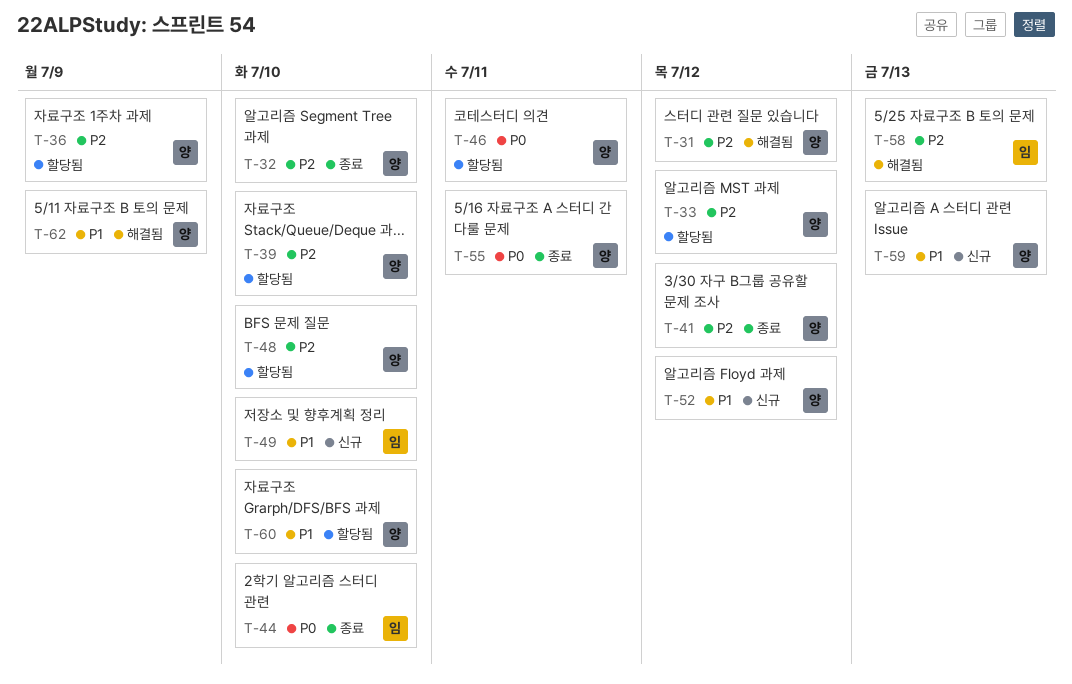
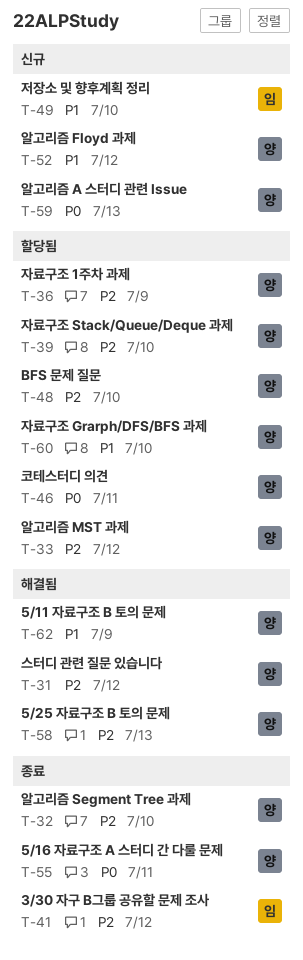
T-41, owner: 양 -> 임
T-44: present -> none
T-58, owner: 임 -> 양
T-59, priority: P1 -> P0

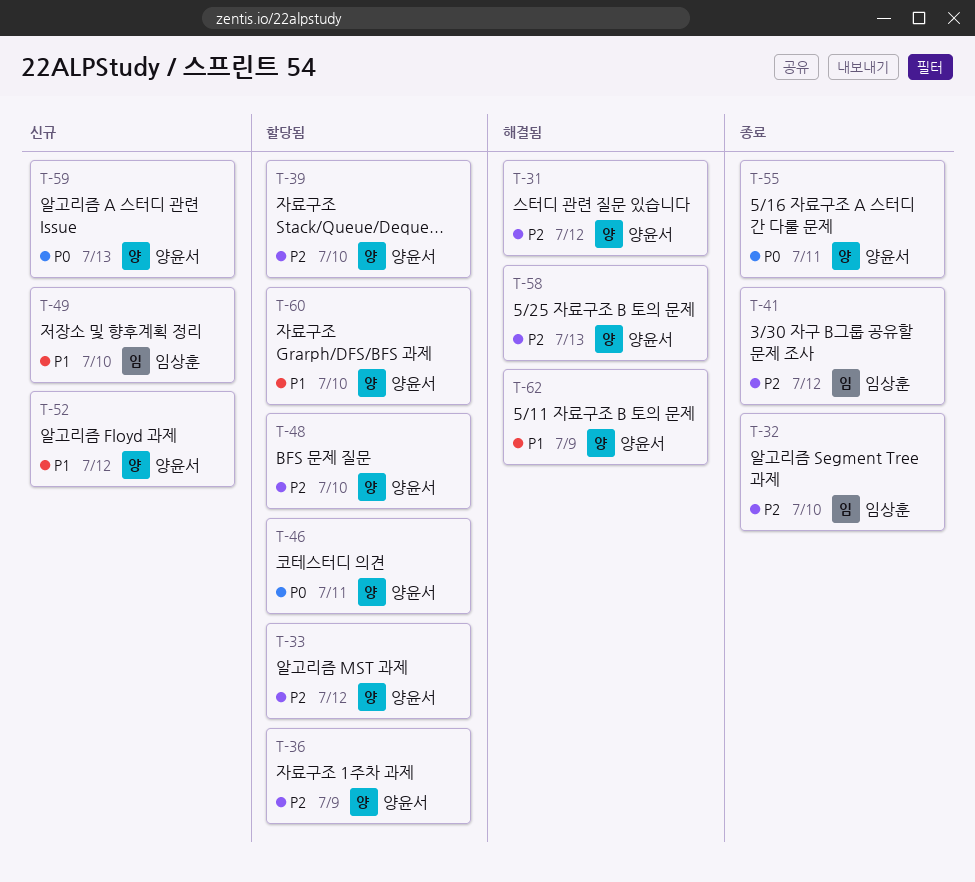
T-32, owner: 양윤서 -> 임상훈

